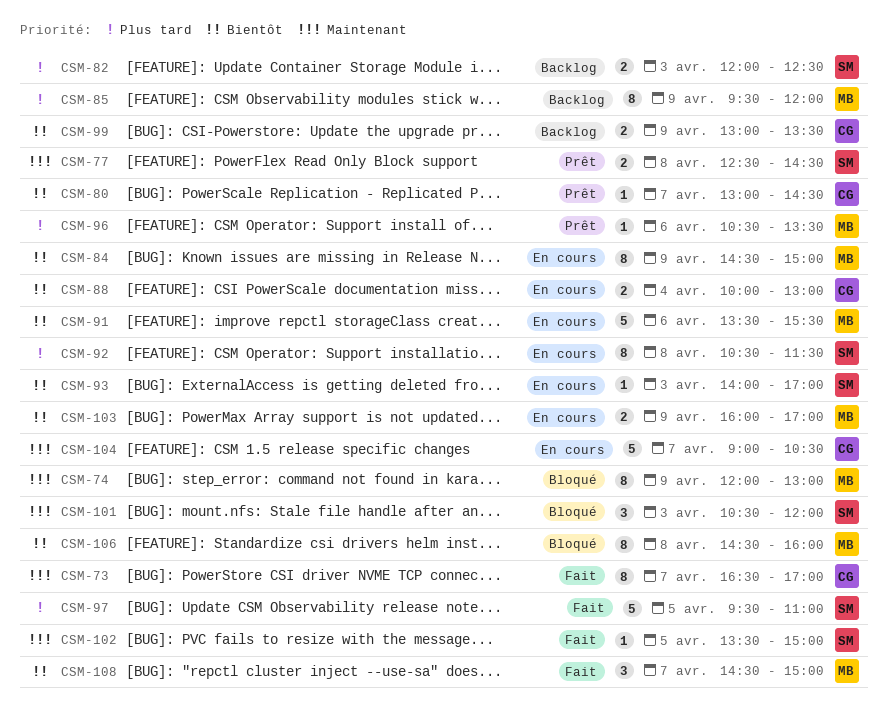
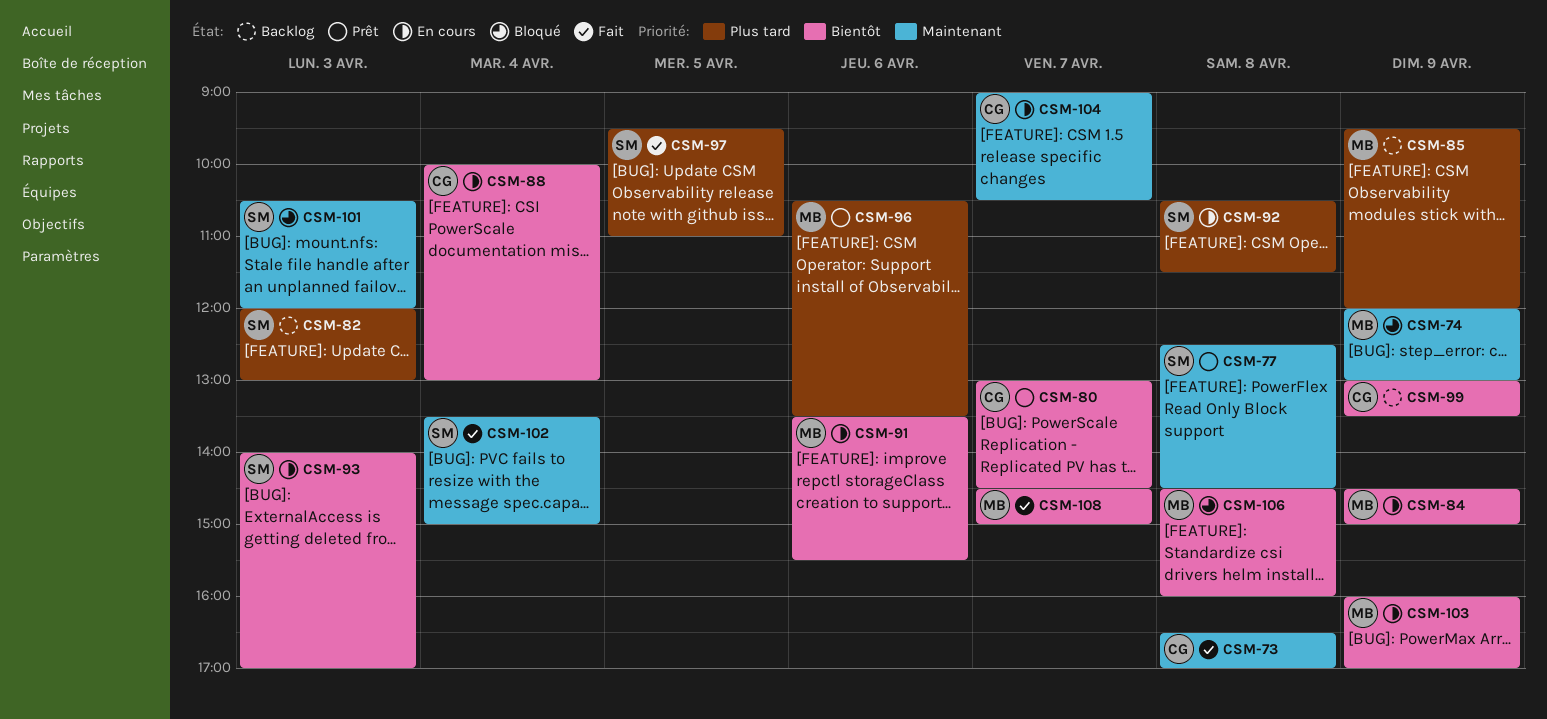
CSM-73, day: Apr 7 -> Apr 8
CSM-82, ends: 12:30 -> 13:00
CSM-102, day: Apr 5 -> Apr 4

